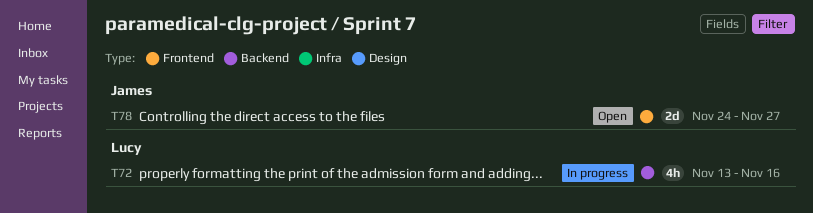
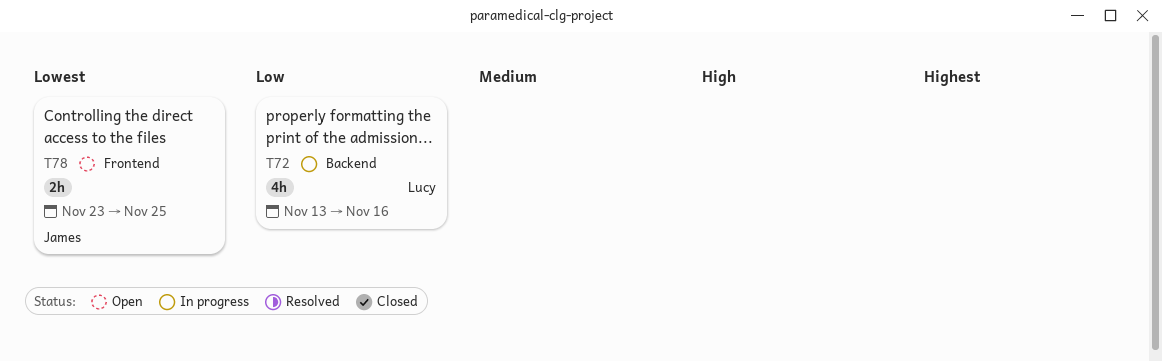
T78, estimate: 2d -> 2h
T78, start: Nov 24 -> Nov 23
T78, due: Nov 27 -> Nov 25

